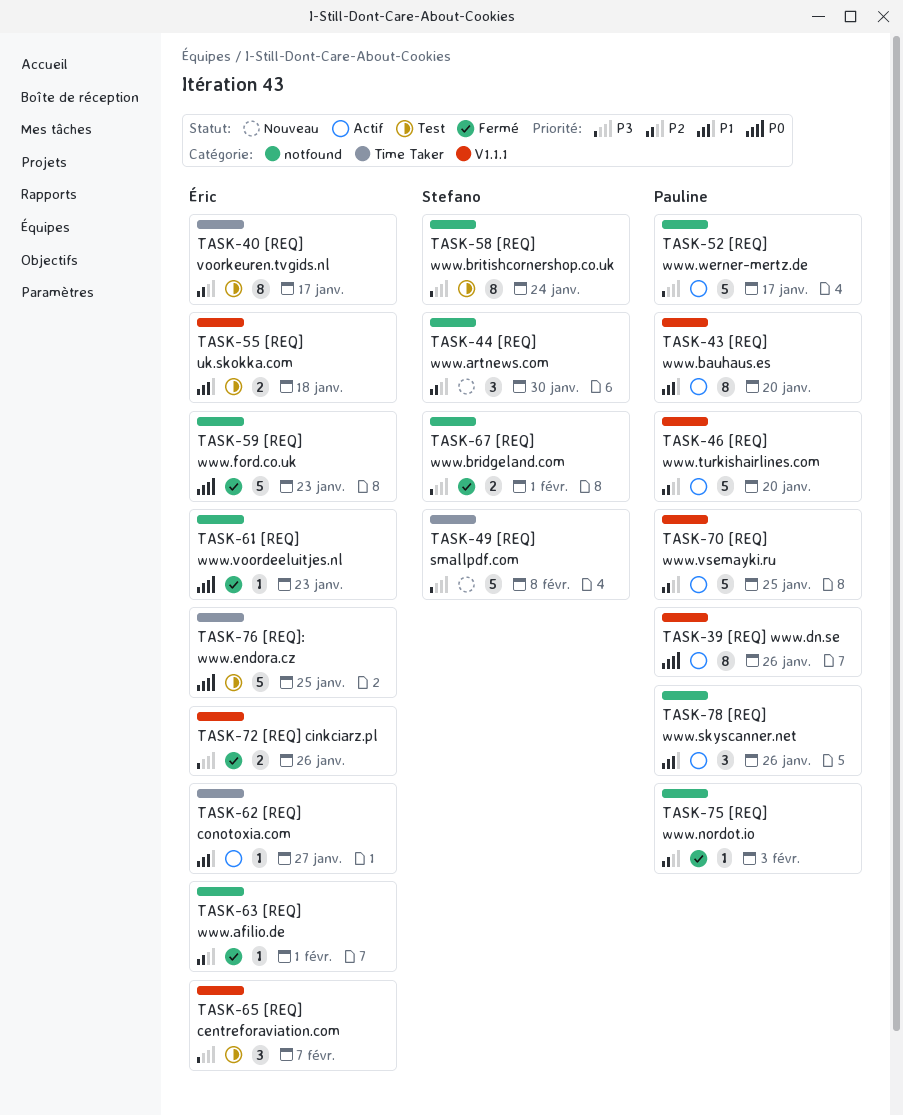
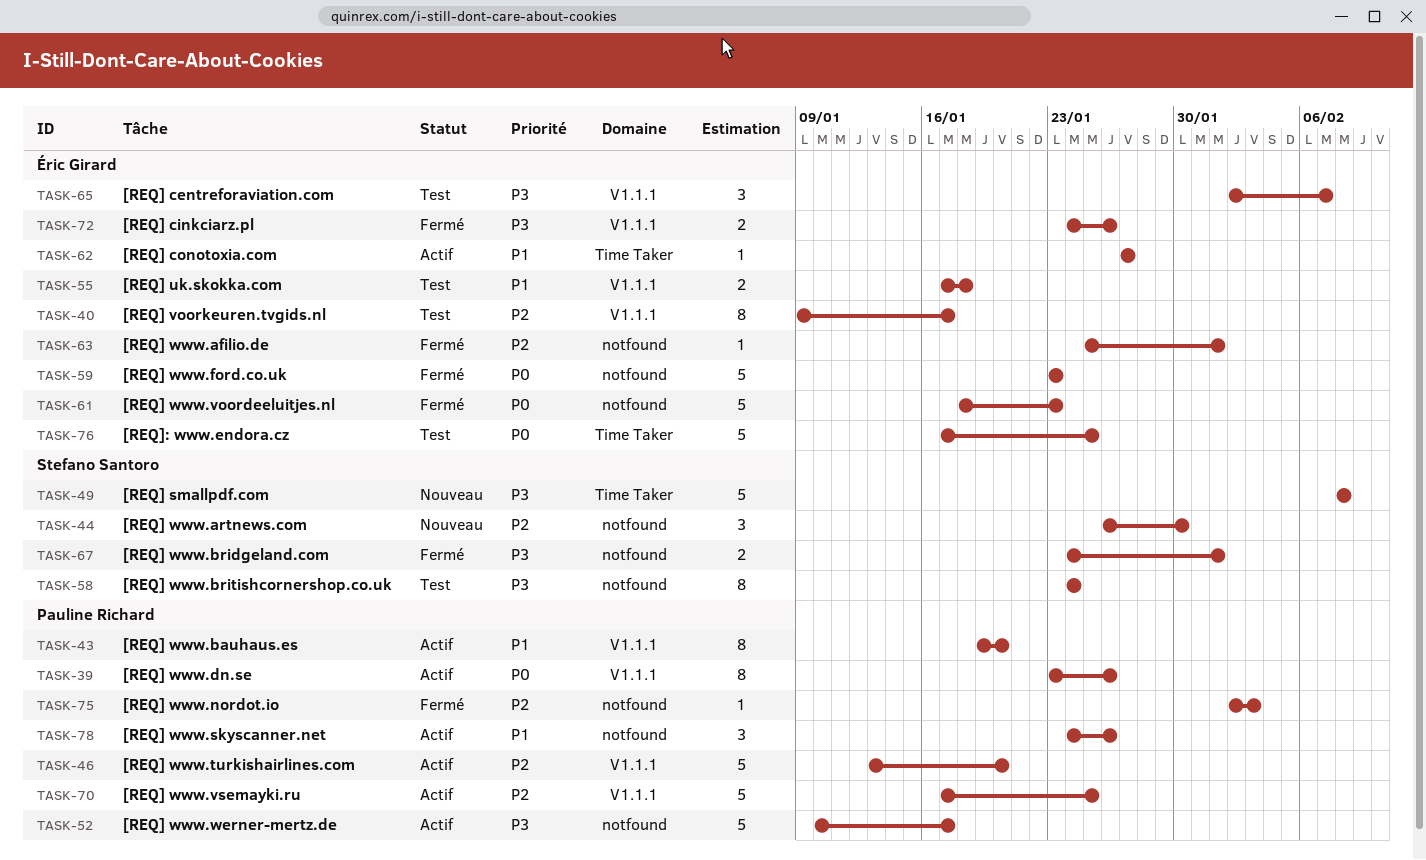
TASK-40, label: Time Taker -> V1.1.1
TASK-61, estimate: 1 -> 5

